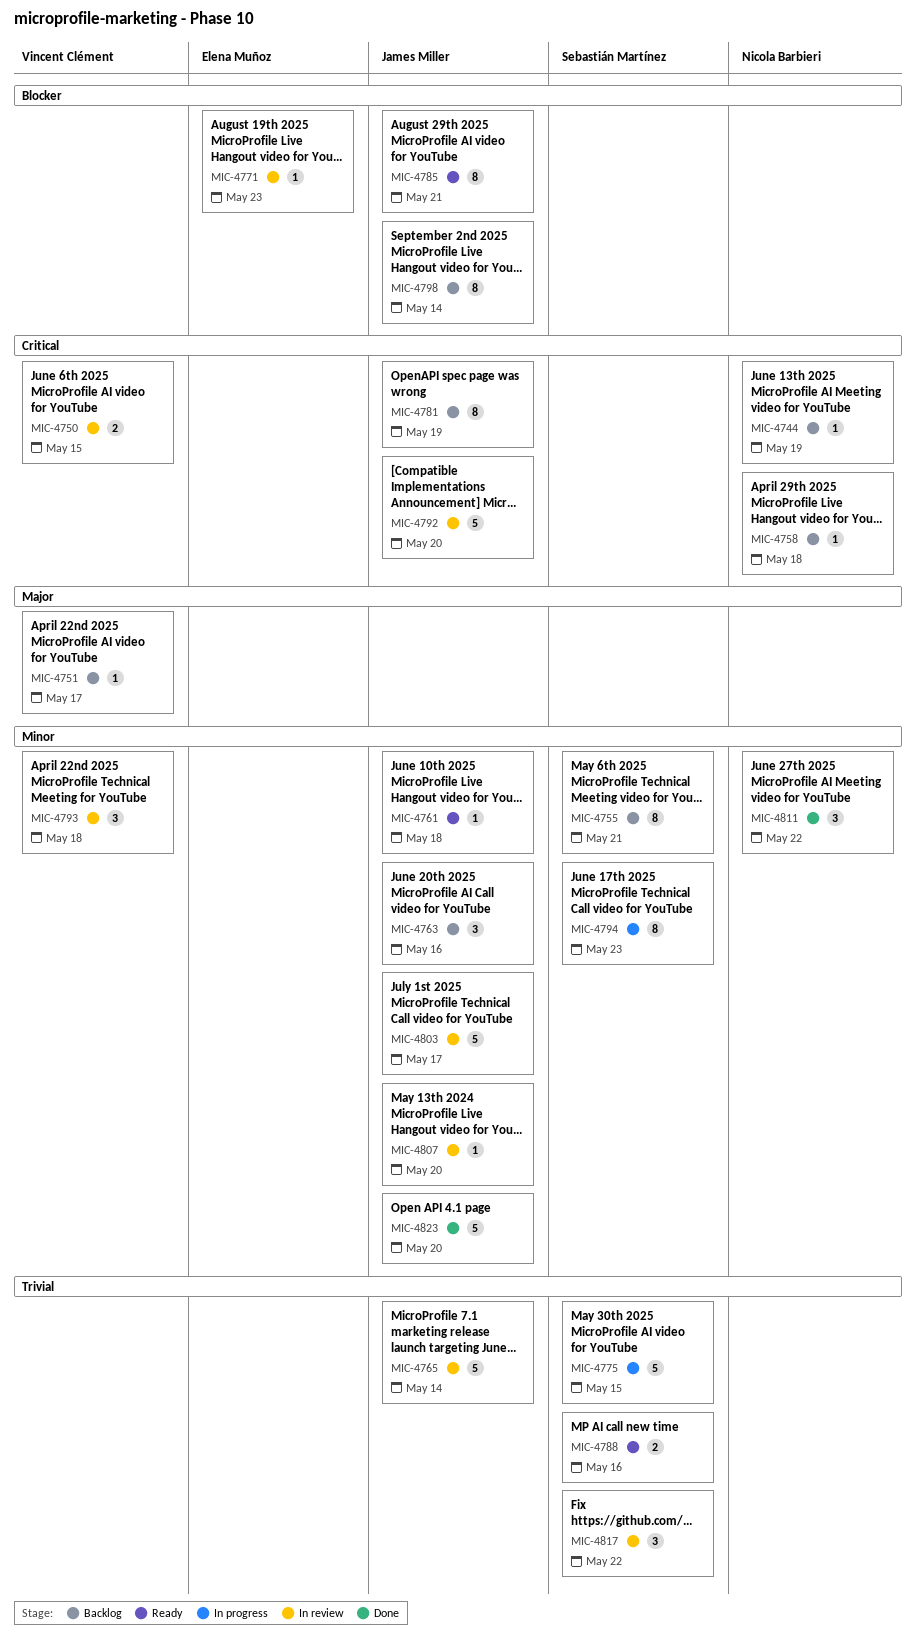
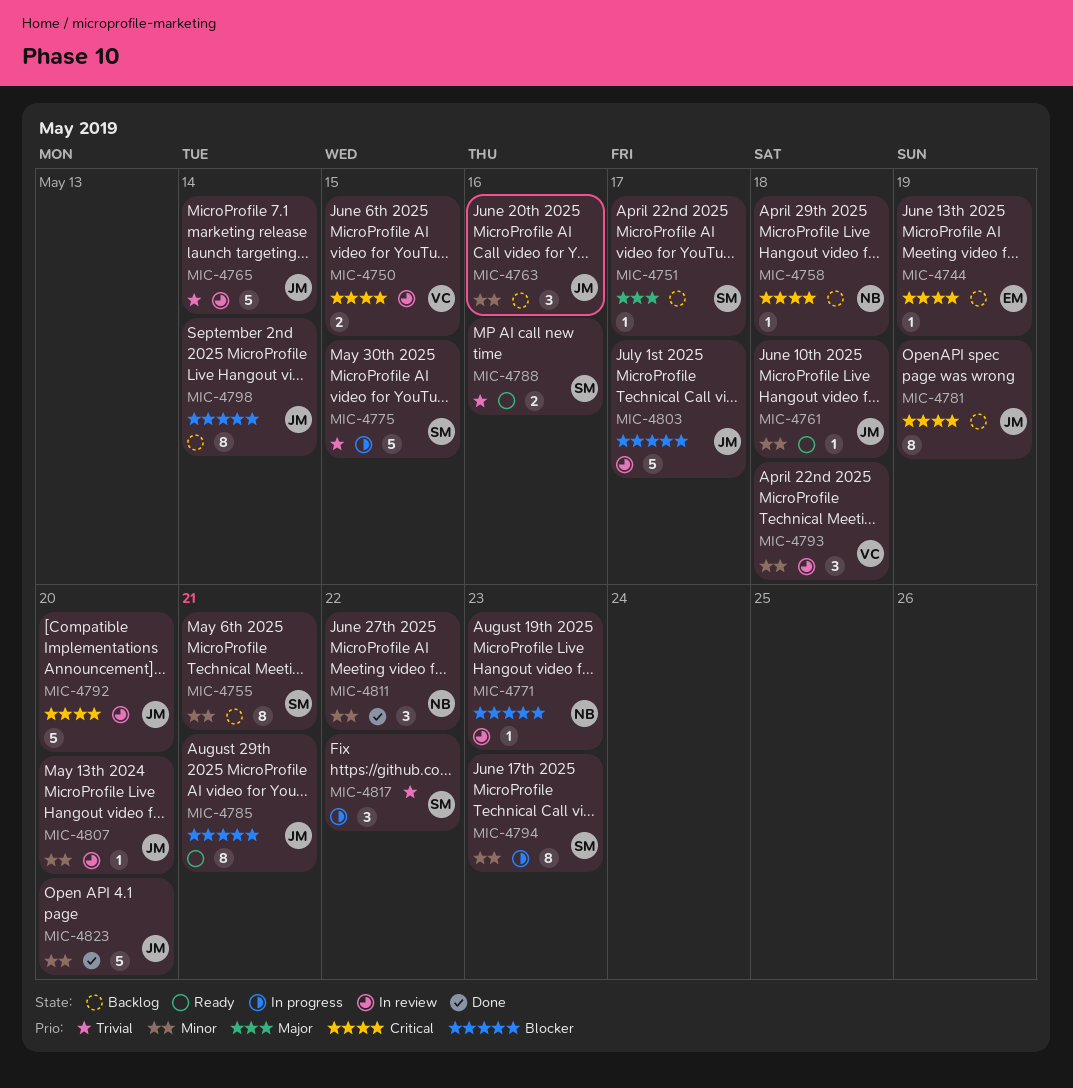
MIC-4744, owner: Nicola Barbieri -> Elena Muñoz
MIC-4751, owner: Vincent Clément -> Sebastián Martínez
MIC-4771, owner: Elena Muñoz -> Nicola Barbieri
MIC-4803, priority: Minor -> Blocker
MIC-4817, status: In review -> In progress

